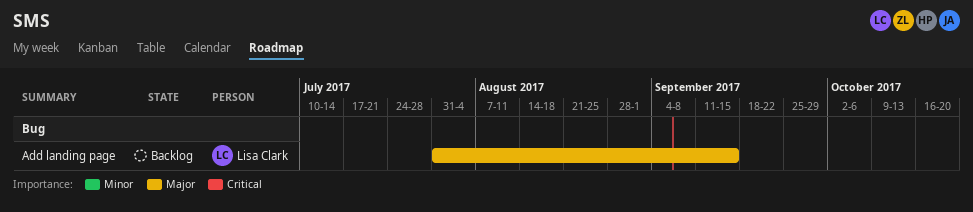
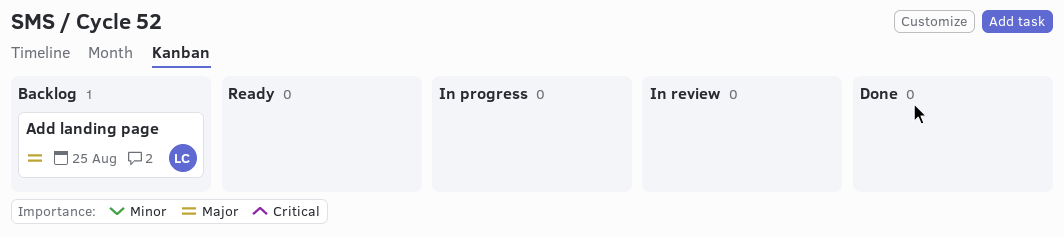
Add landing page, due: Sep 15 -> Aug 25

